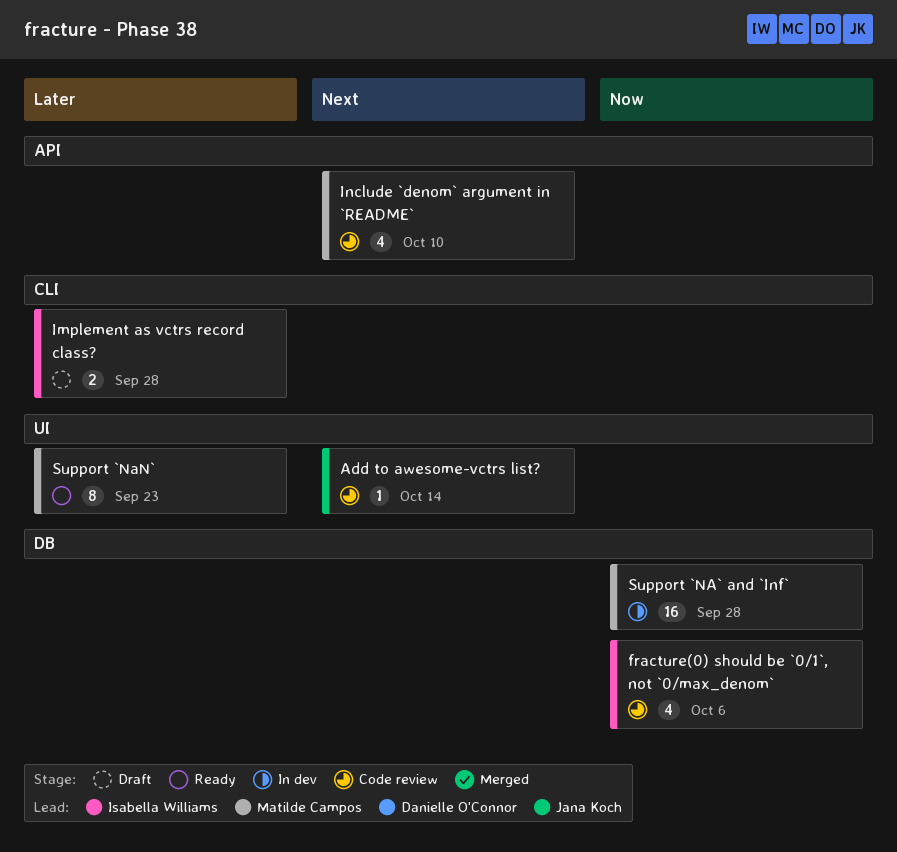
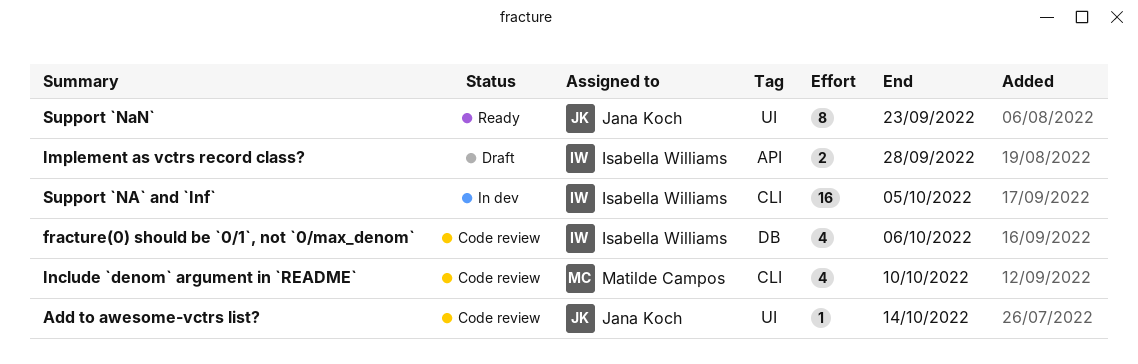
Implement as vctrs record class?, label: CLI -> API
Include `denom` argument in `README`, label: API -> CLI
Support `NA` and `Inf`, owner: Matilde Campos -> Isabella Williams
Support `NA` and `Inf`, label: DB -> CLI
Support `NA` and `Inf`, due: Sep 28 -> Oct 5
Support `NaN`, owner: Matilde Campos -> Jana Koch

